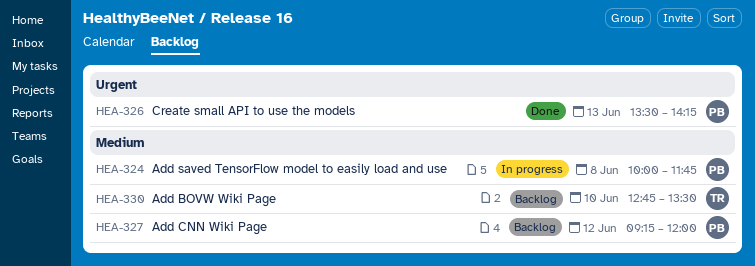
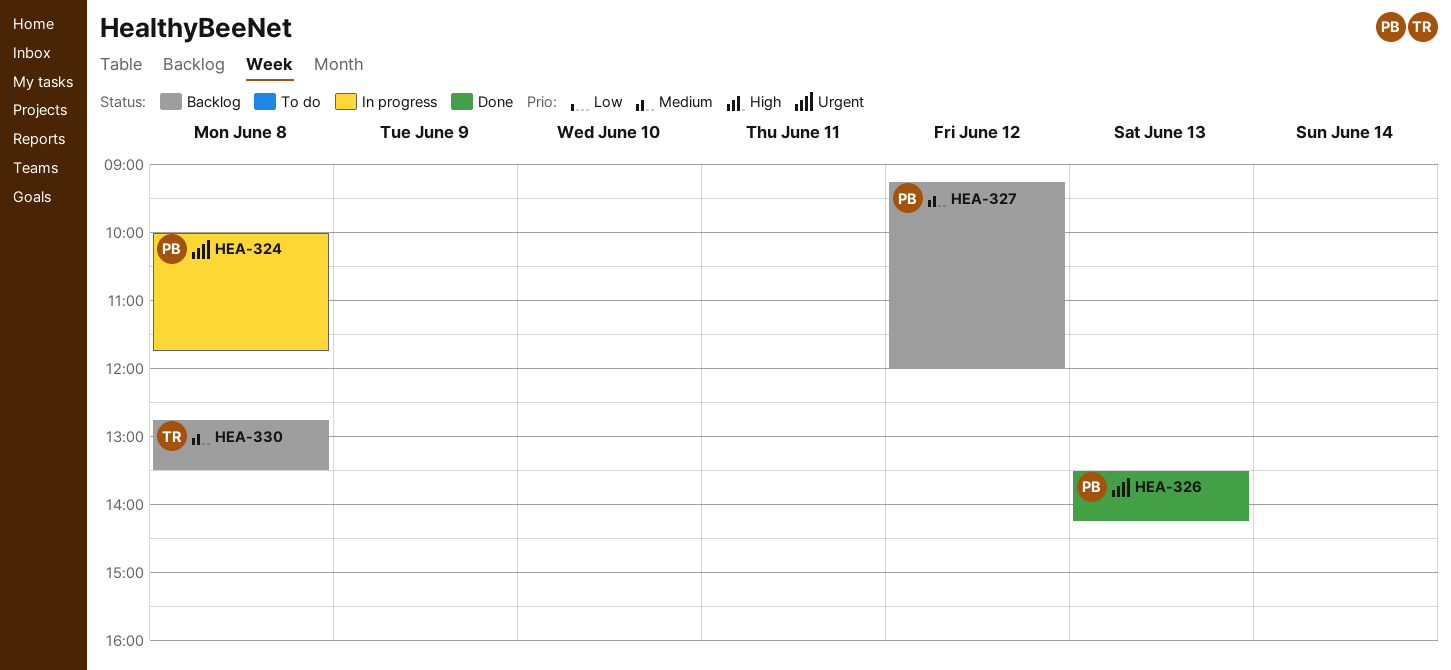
HEA-324, priority: Medium -> Urgent
HEA-330, day: Jun 10 -> Jun 8

